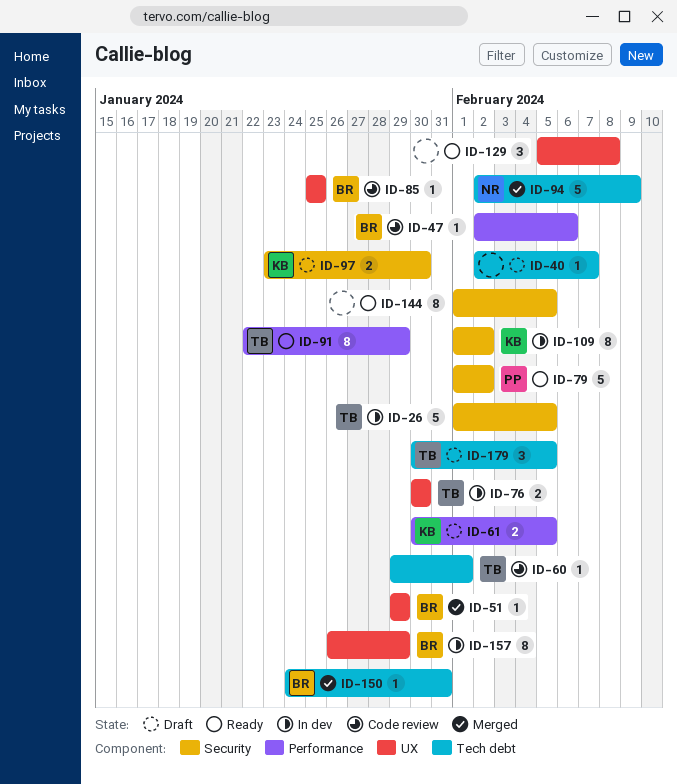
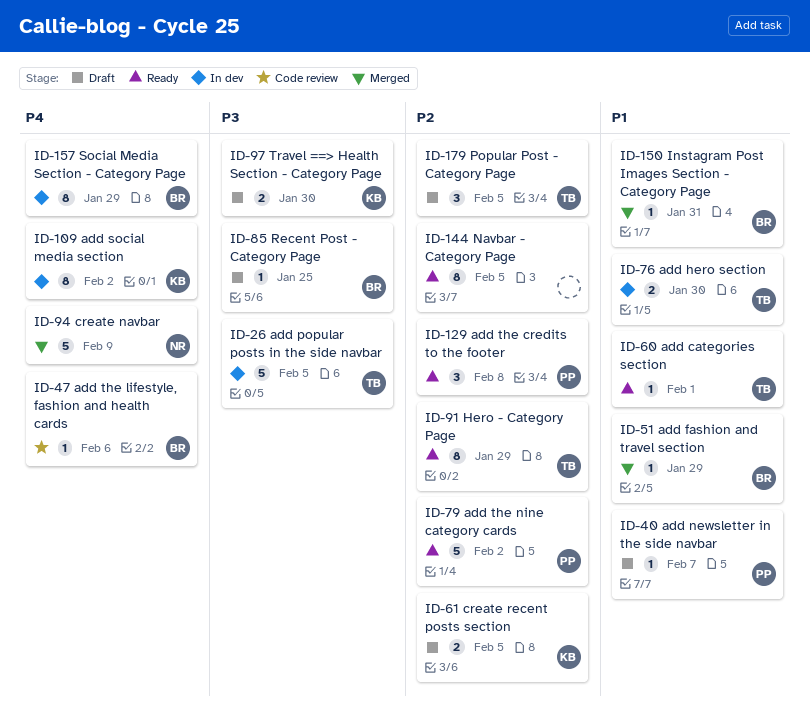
ID-40, owner: none -> PP
ID-60, status: Code review -> Ready
ID-85, status: Code review -> Draft
ID-129, owner: none -> PP

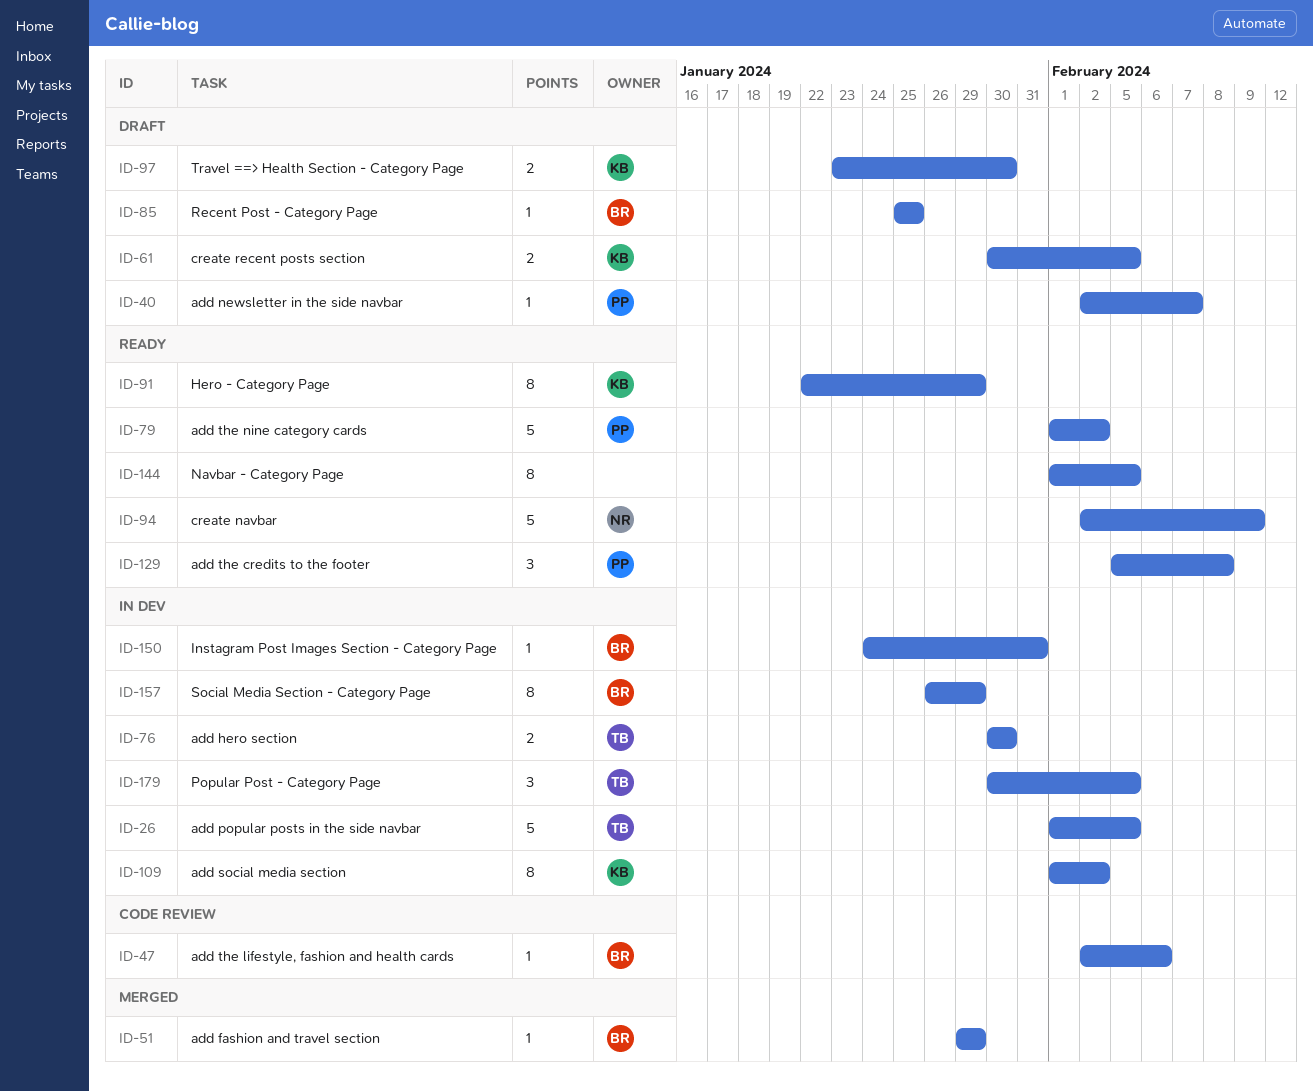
ID-60: present -> none
ID-91, owner: TB -> KB
ID-94, status: Merged -> Ready
ID-150, status: Merged -> In dev
ID-179, status: Draft -> In dev

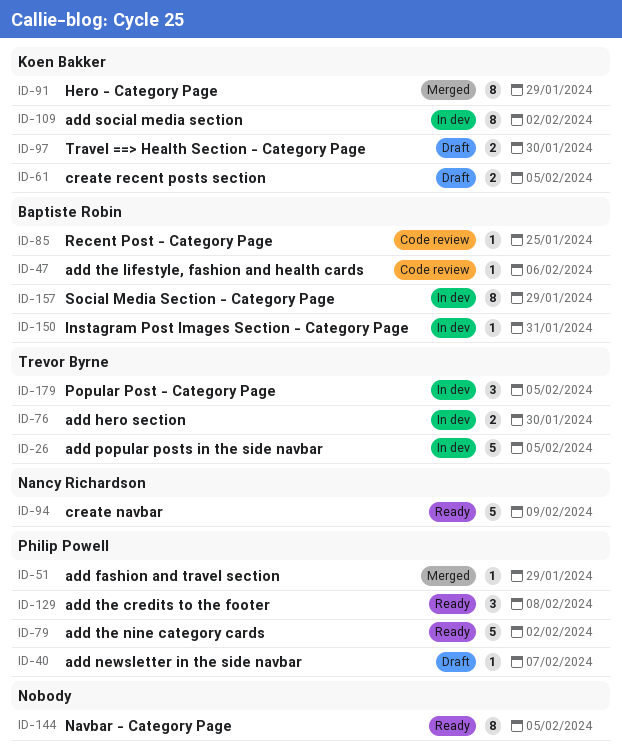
ID-51, owner: Baptiste Robin -> Philip Powell
ID-85, status: Draft -> Code review
ID-91, status: Ready -> Merged

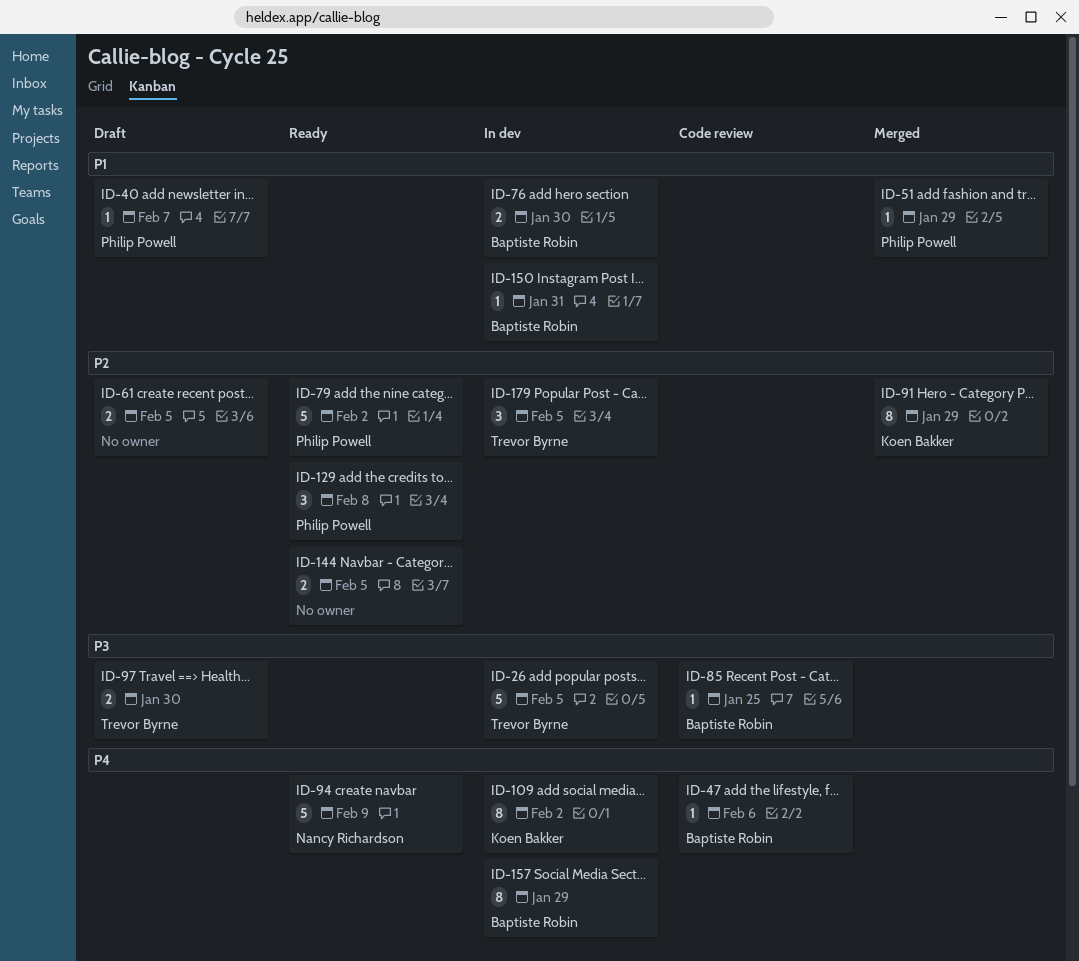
ID-61, owner: Koen Bakker -> none
ID-76, owner: Trevor Byrne -> Baptiste Robin
ID-97, owner: Koen Bakker -> Trevor Byrne
ID-144, estimate: 8 -> 2

